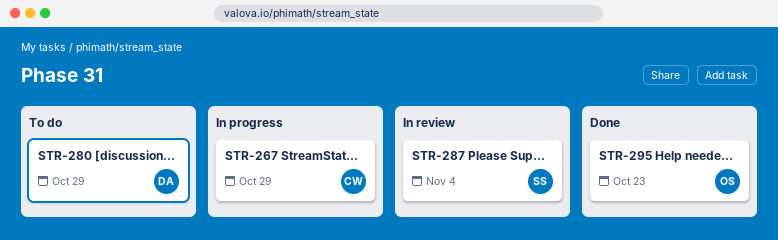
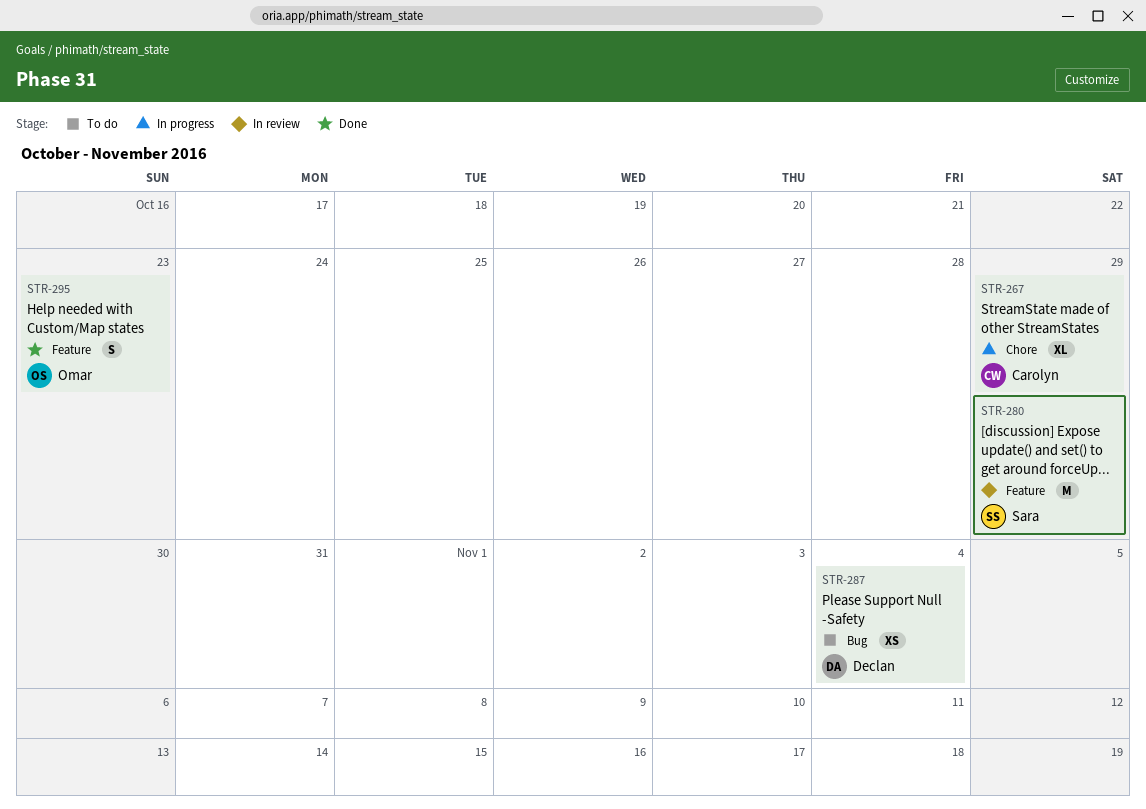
STR-280, status: To do -> In review
STR-280, owner: Declan -> Sara
STR-287, status: In review -> To do
STR-287, owner: Sara -> Declan

